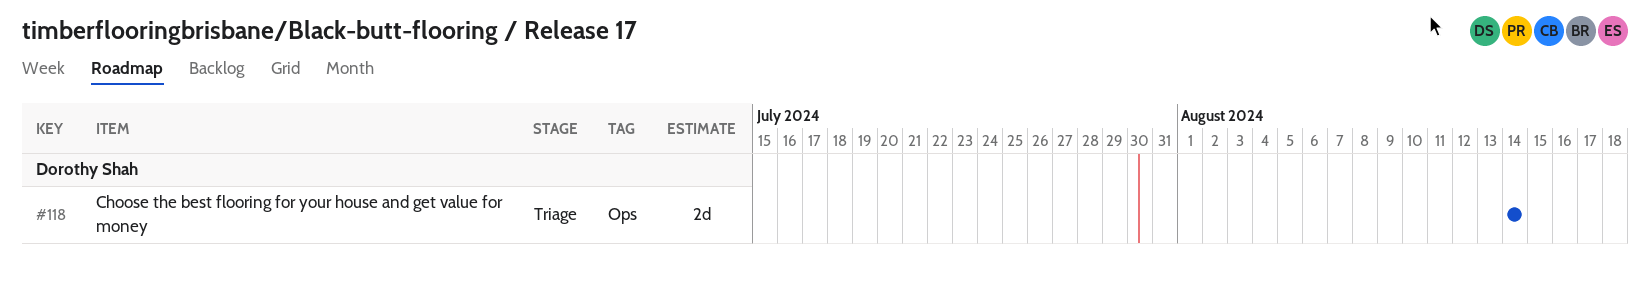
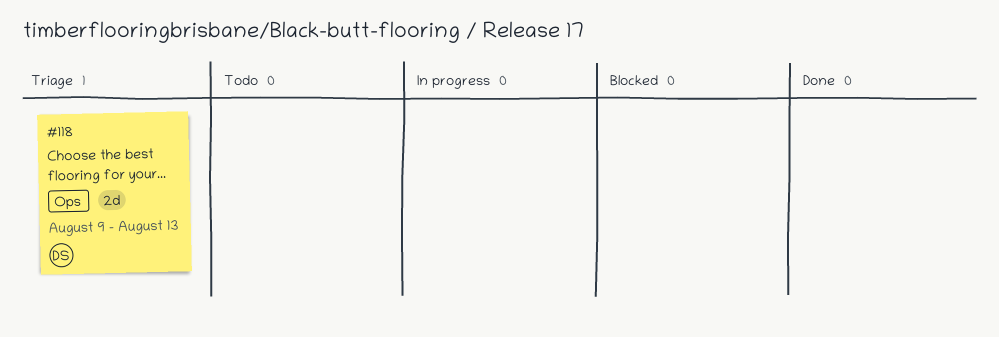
#118, start: Aug 14 -> Aug 9
#118, due: Aug 14 -> Aug 13

